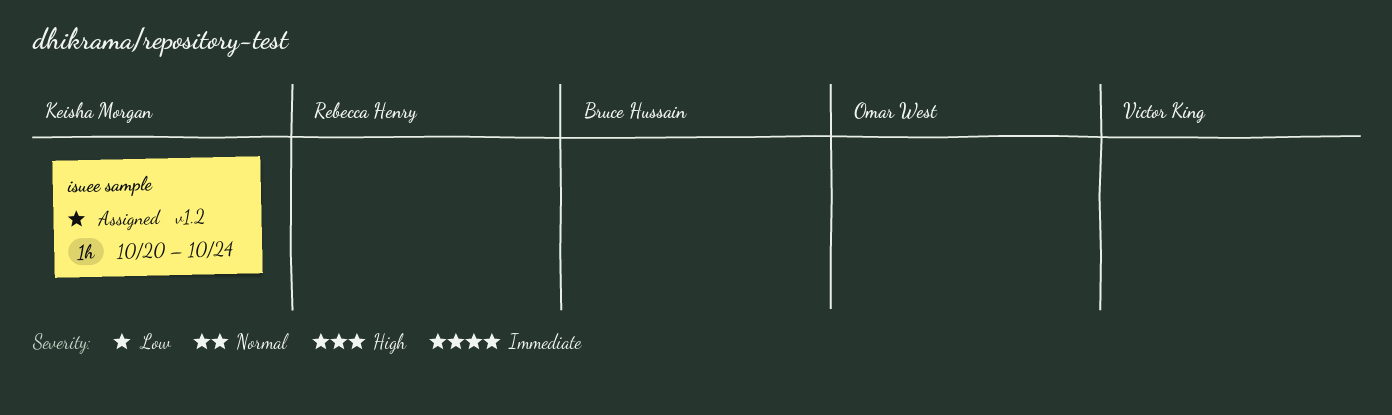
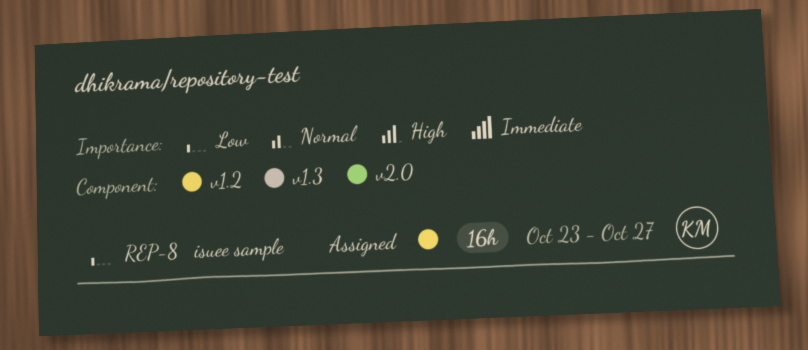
isuee sample, estimate: 1h -> 16h
isuee sample, start: Oct 20 -> Oct 23
isuee sample, due: Oct 24 -> Oct 27

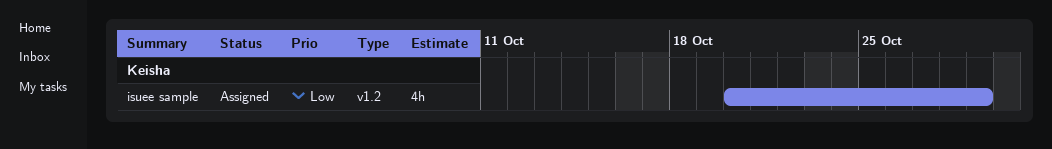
isuee sample, estimate: 16h -> 4h
isuee sample, start: Oct 23 -> Oct 20
isuee sample, due: Oct 27 -> Oct 29

